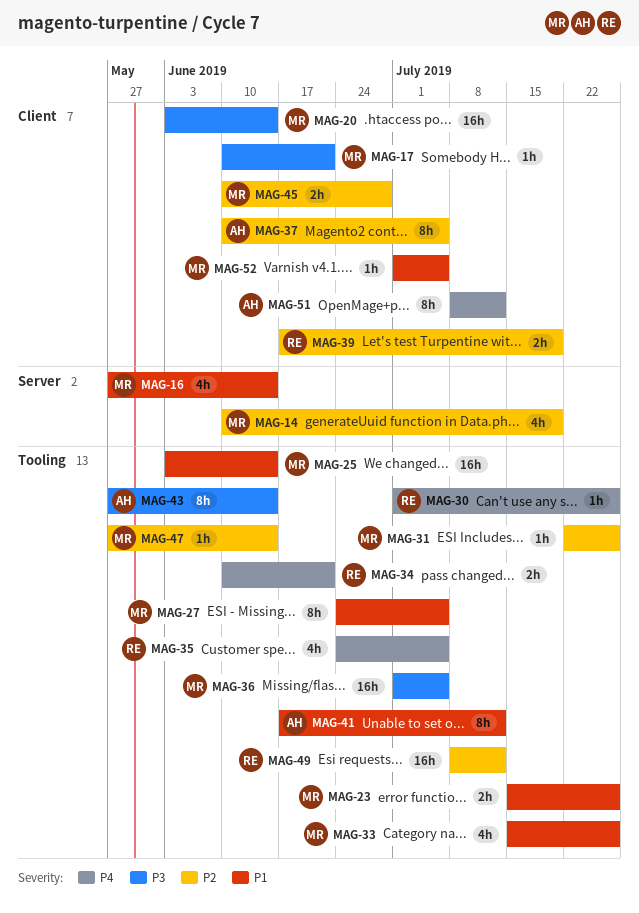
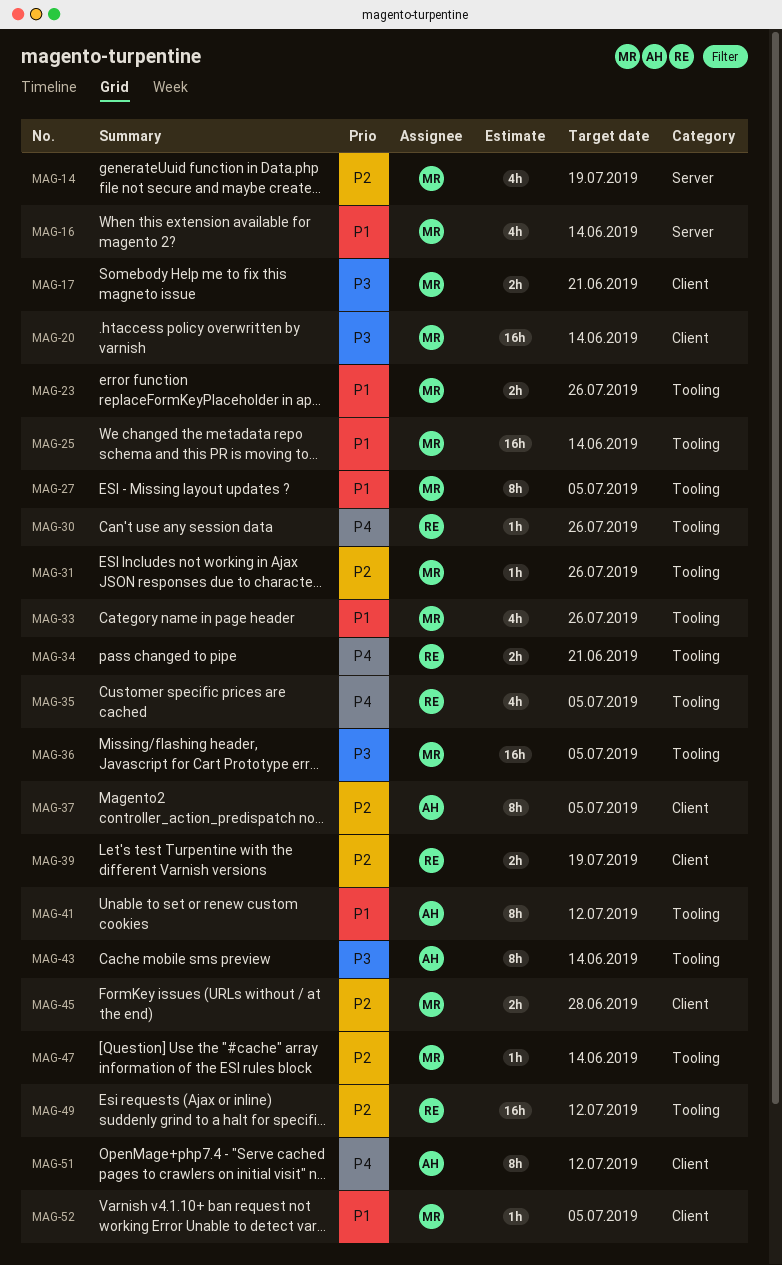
MAG-17, estimate: 1h -> 2h

